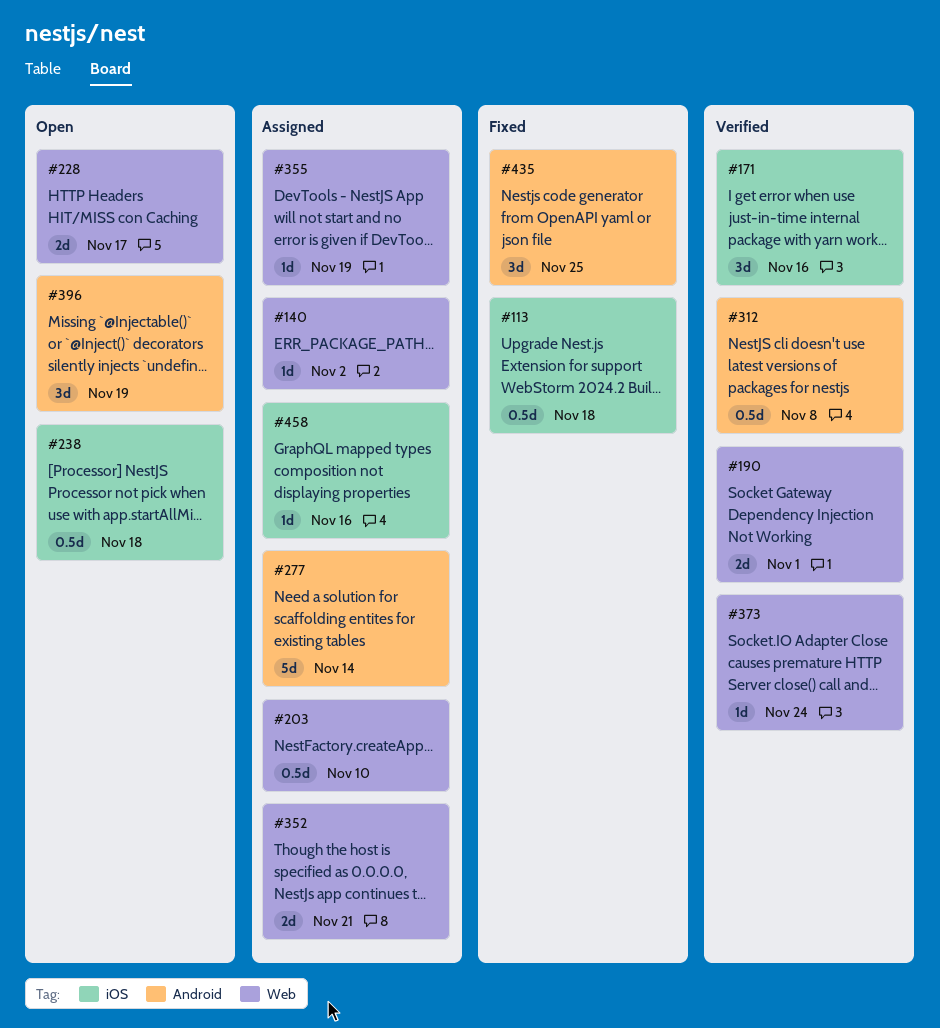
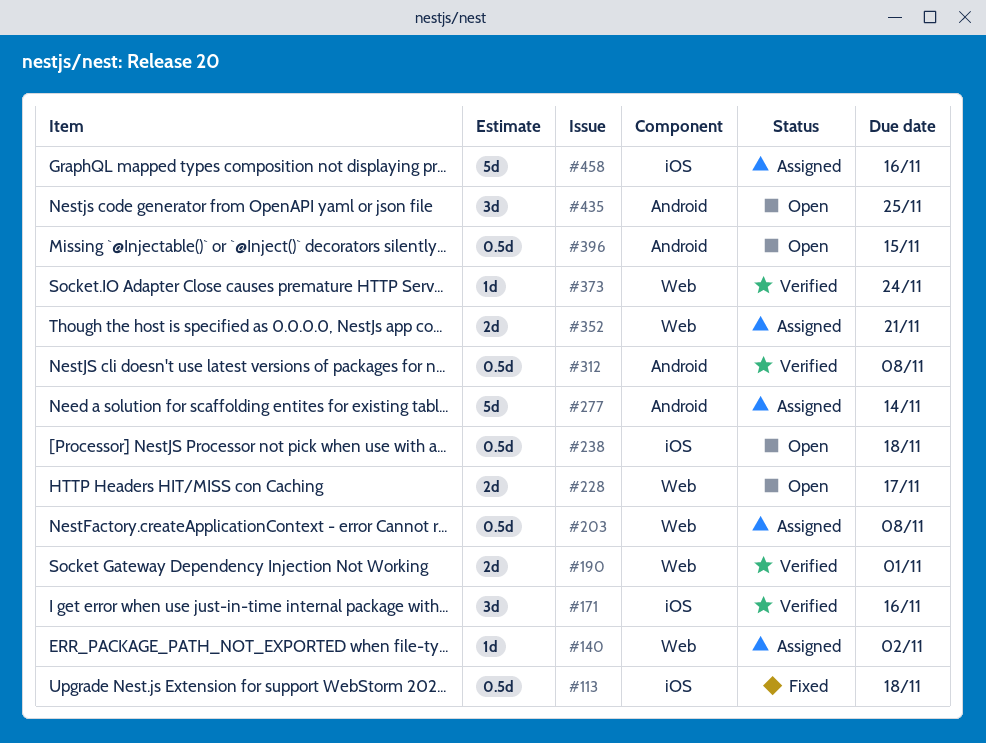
#203, due: Nov 10 -> Nov 8
#355: present -> none
#396, estimate: 3d -> 0.5d
#396, due: Nov 19 -> Nov 15
#435, status: Fixed -> Open
#458, estimate: 1d -> 5d

